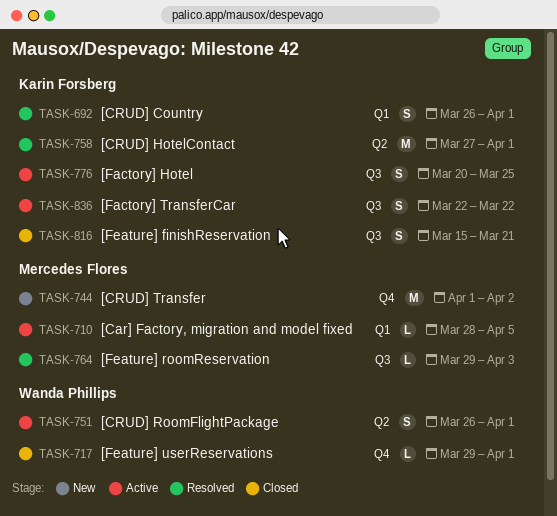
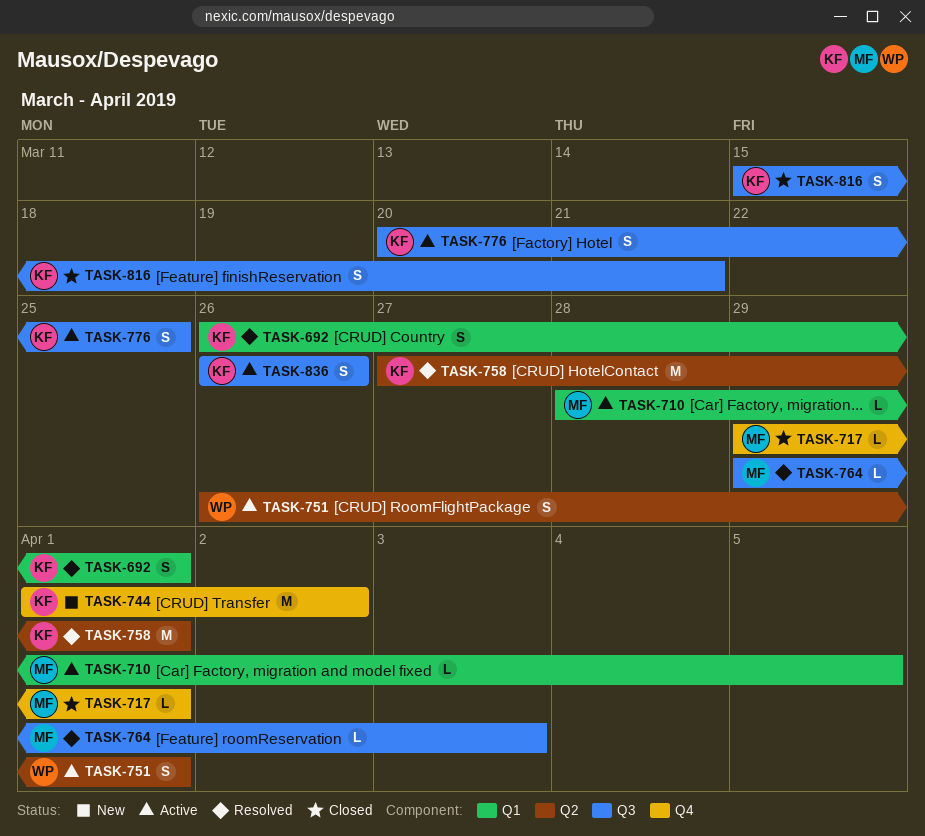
TASK-717, owner: Wanda Phillips -> Mercedes Flores
TASK-744, owner: Mercedes Flores -> Karin Forsberg
TASK-836, start: Mar 22 -> Mar 26
TASK-836, due: Mar 22 -> Mar 26

